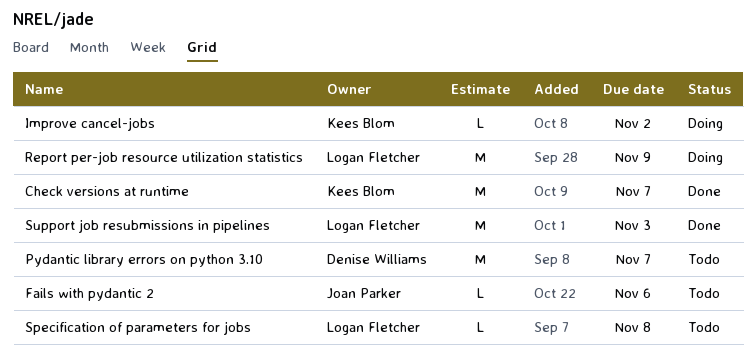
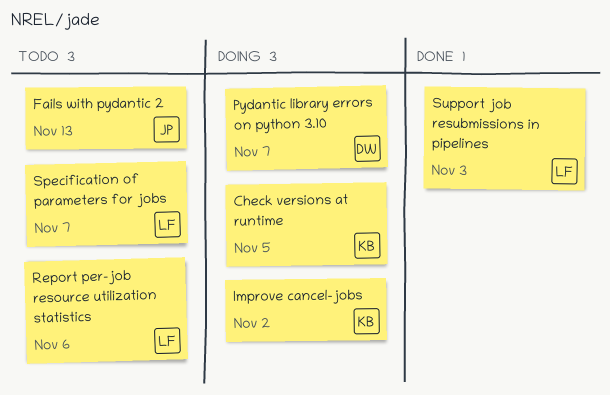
Check versions at runtime, status: Done -> Doing
Check versions at runtime, due: Nov 7 -> Nov 5
Fails with pydantic 2, due: Nov 6 -> Nov 13
Pydantic library errors on python 3.10, status: Todo -> Doing
Report per-job resource utilization statistics, status: Doing -> Todo
Report per-job resource utilization statistics, due: Nov 9 -> Nov 6
Specification of parameters for jobs, due: Nov 8 -> Nov 7

